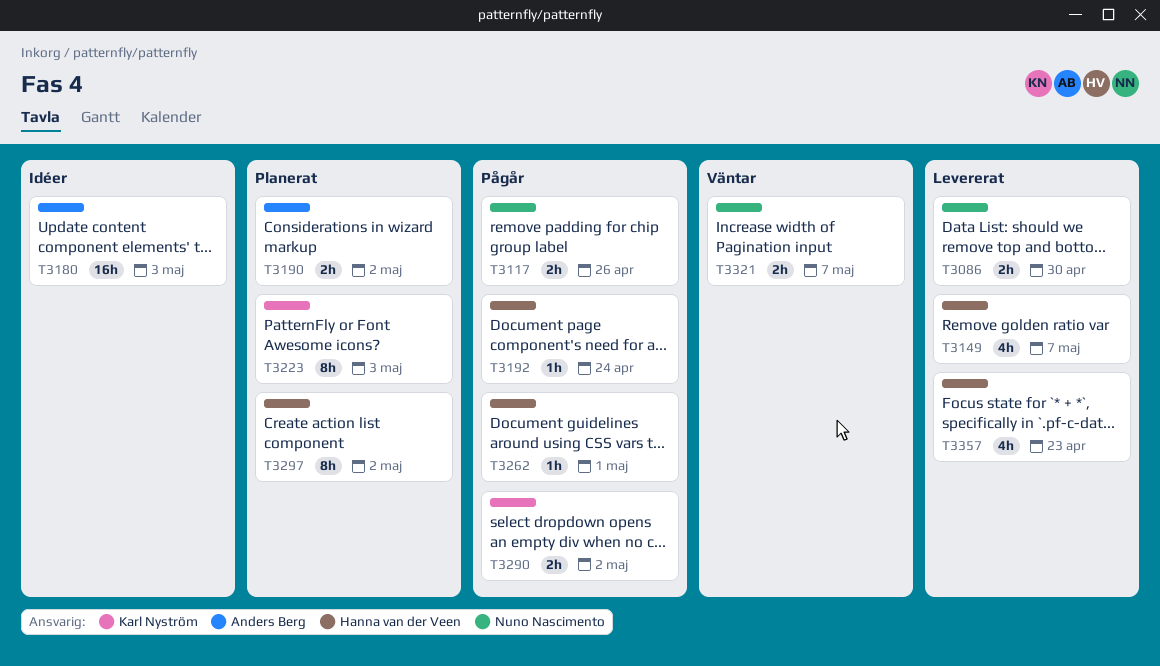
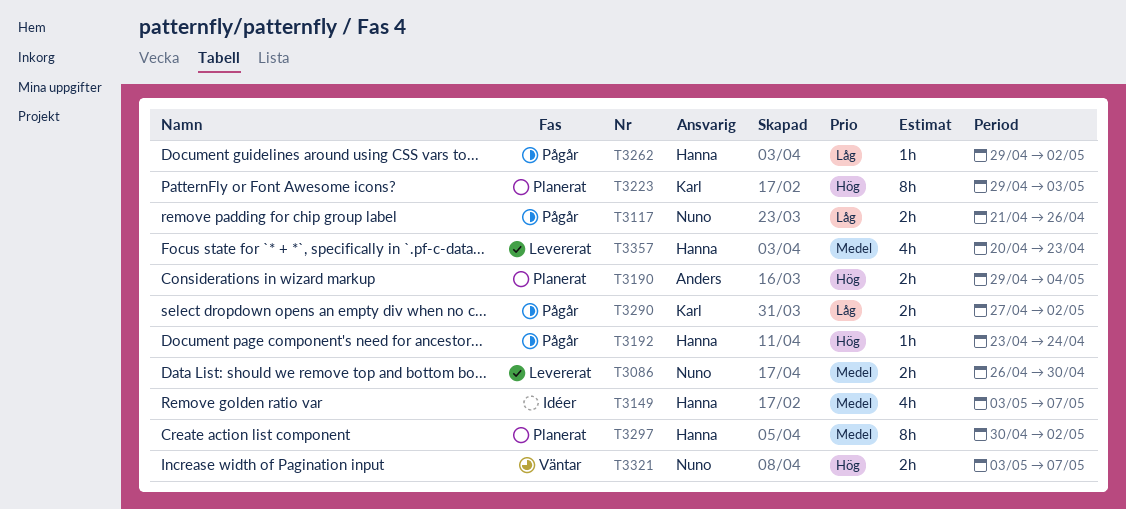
T3149, status: Levererat -> Idéer
T3180: present -> none
T3190, due: May 2 -> May 4
T3262, due: May 1 -> May 2

